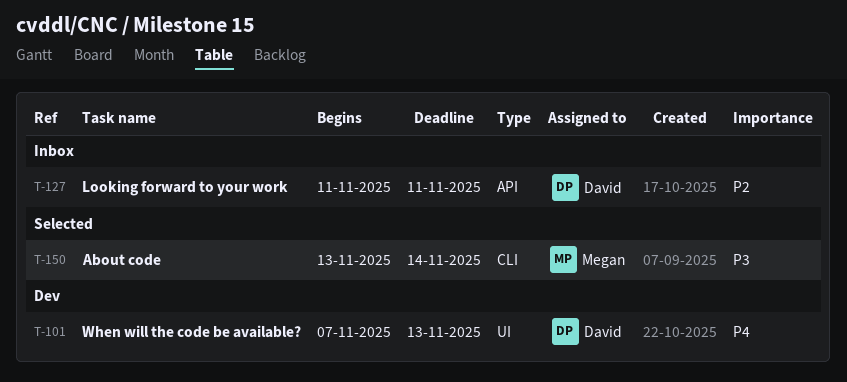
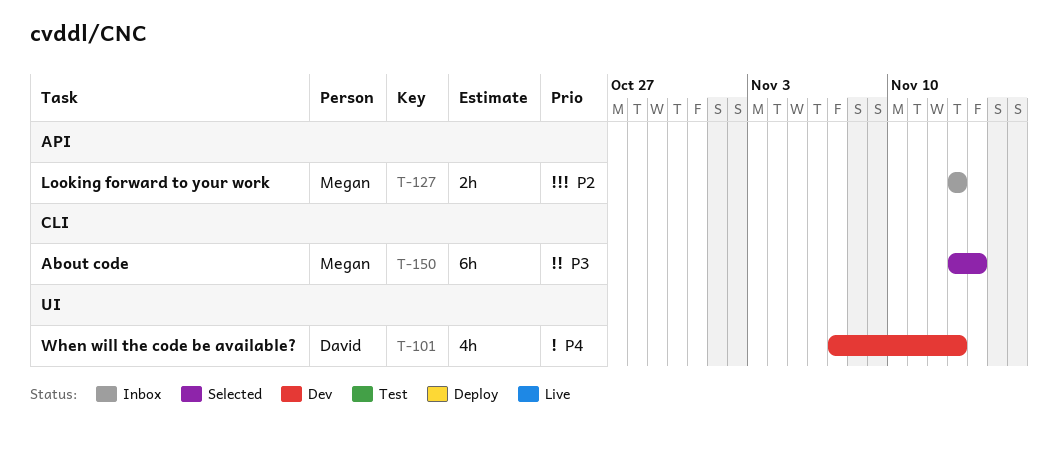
T-127, owner: David -> Megan
T-127, start: Nov 11 -> Nov 13
T-127, due: Nov 11 -> Nov 13

